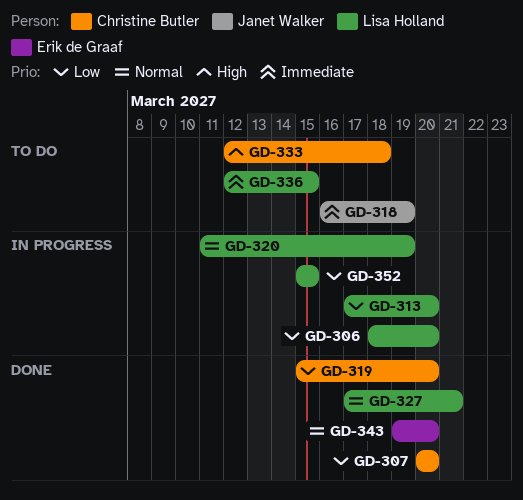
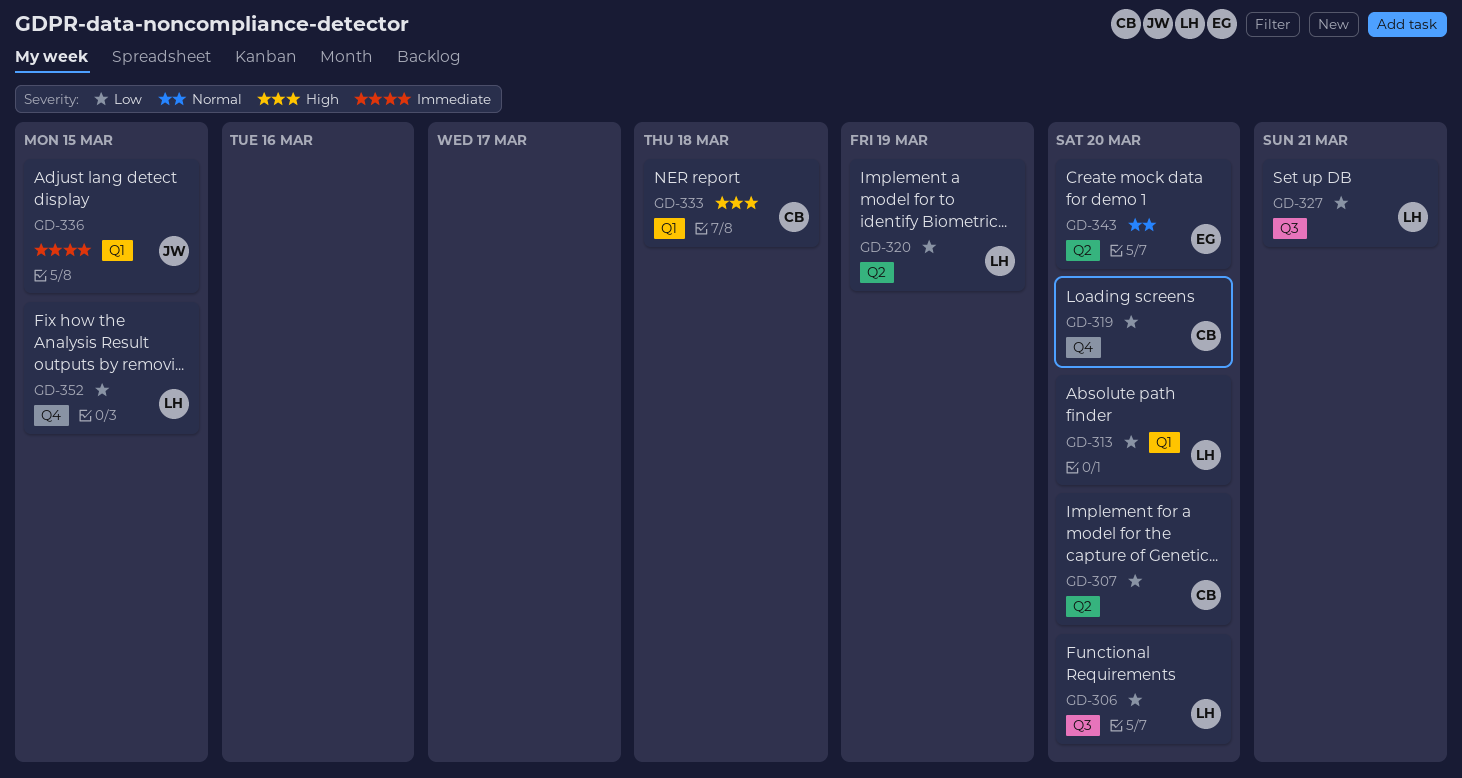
GD-318: present -> none
GD-320, priority: Normal -> Low
GD-327, priority: Normal -> Low
GD-336, owner: Lisa Holland -> Janet Walker

